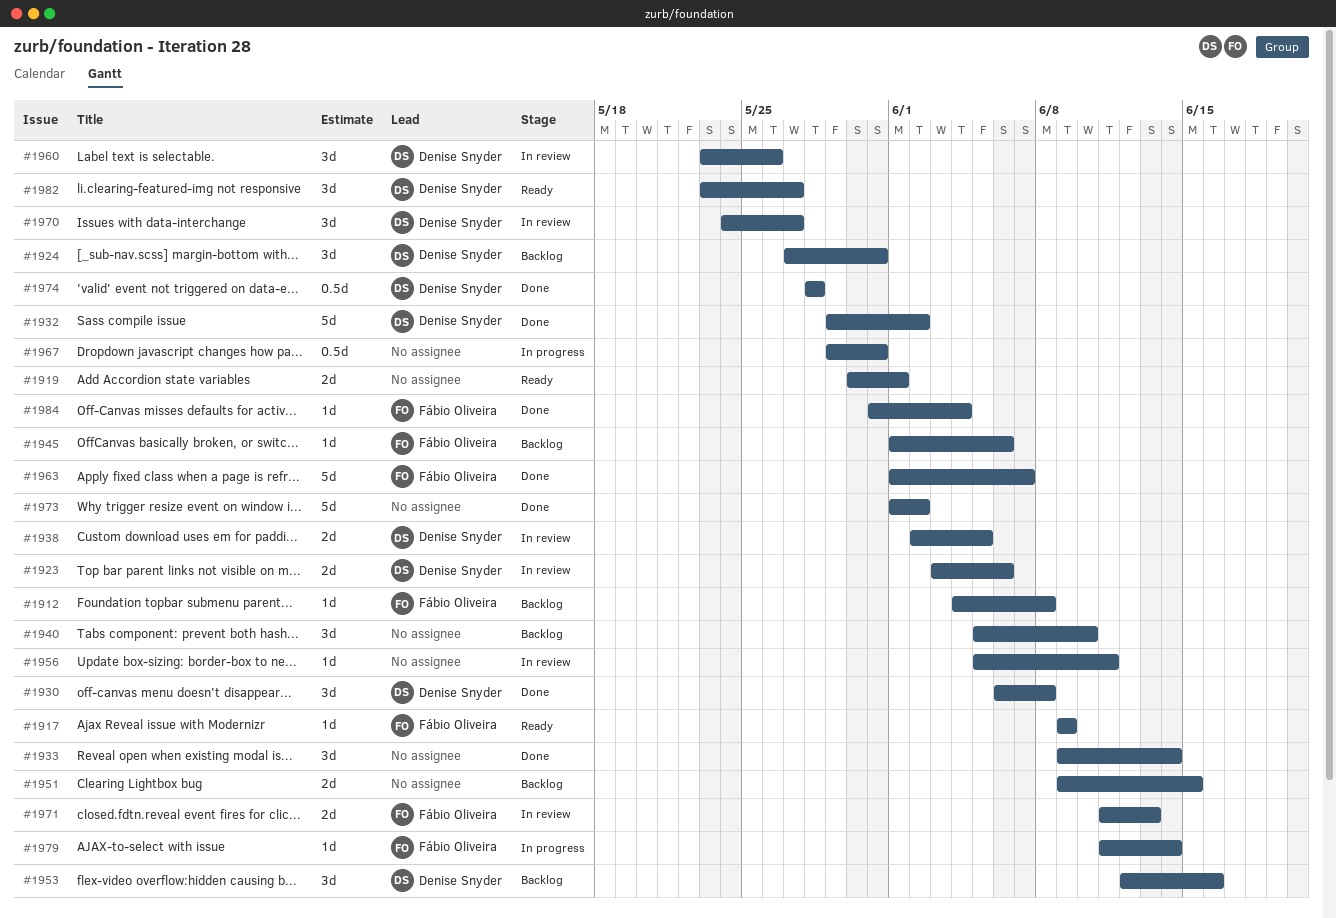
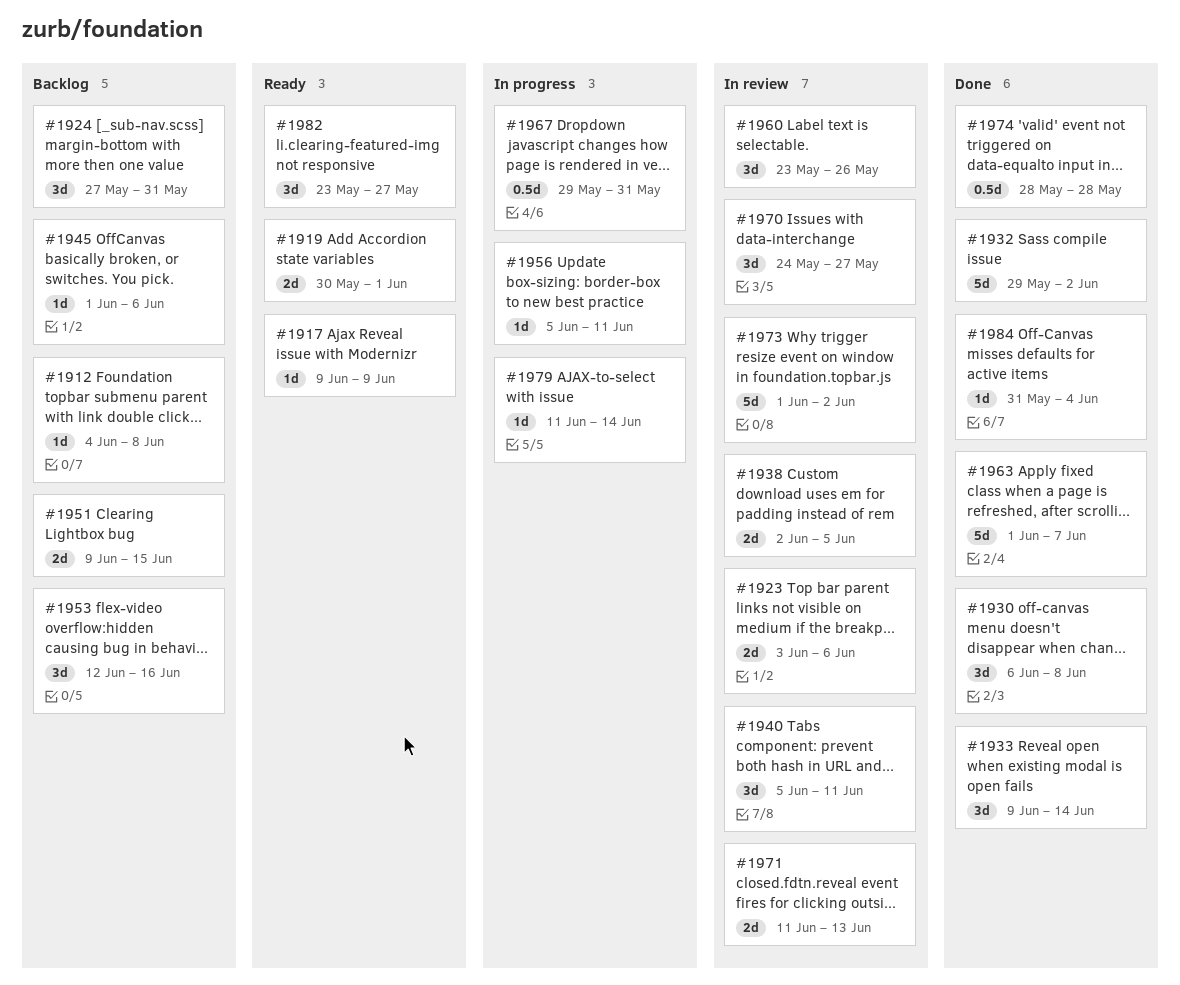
#1940, status: Backlog -> In review
#1940, due: Jun 10 -> Jun 11
#1956, status: In review -> In progress
#1973, status: Done -> In review

